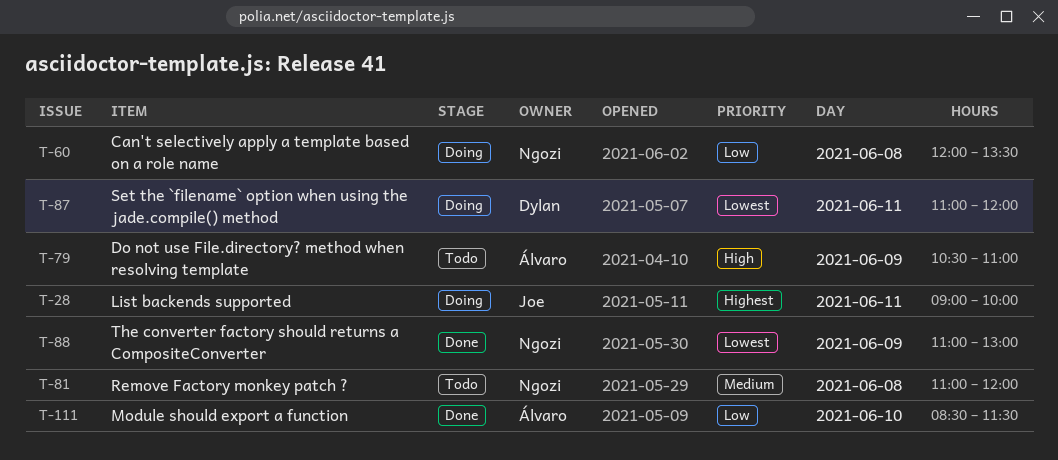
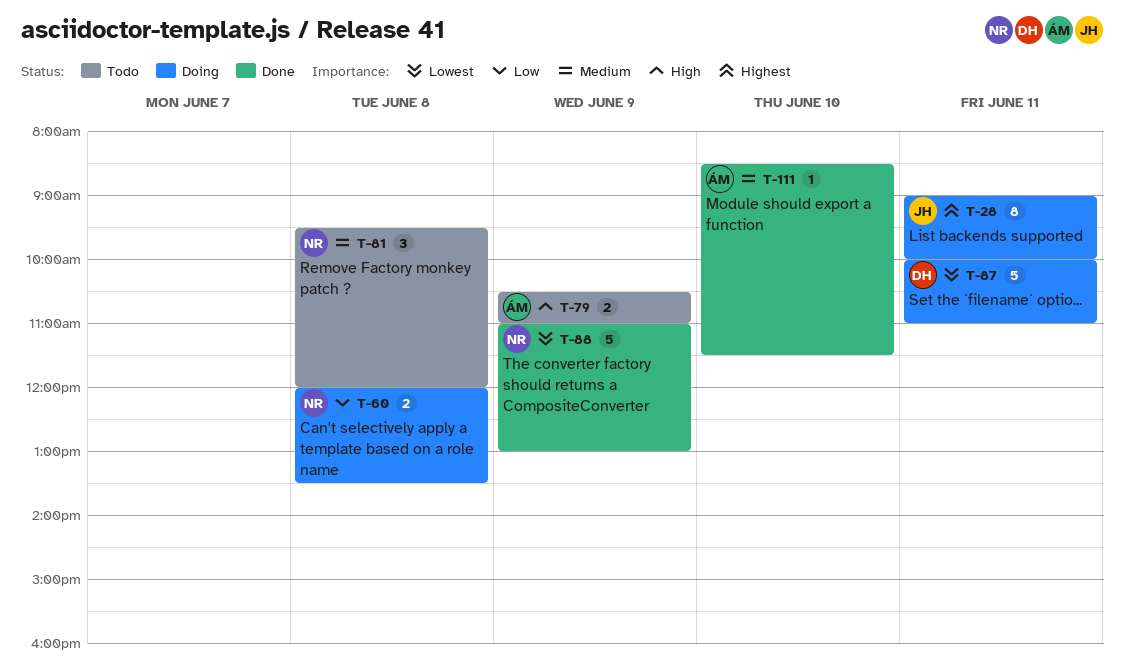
T-81, begins: 11:00 -> 09:30
T-87, begins: 11:00 -> 10:00
T-87, ends: 12:00 -> 11:00
T-111, priority: Low -> Medium

